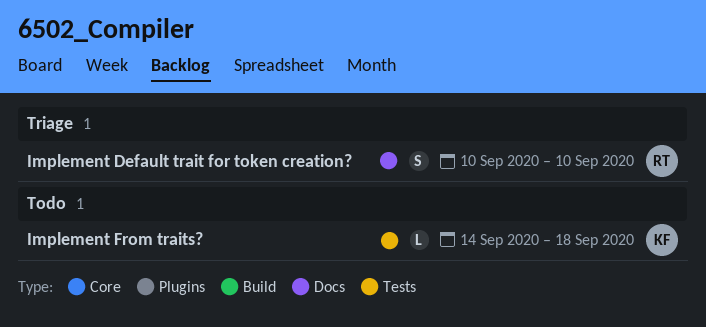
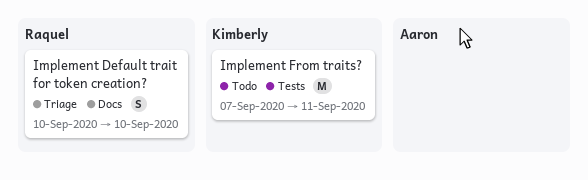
Implement From traits?, estimate: L -> M
Implement From traits?, start: Sep 14 -> Sep 7
Implement From traits?, due: Sep 18 -> Sep 11

